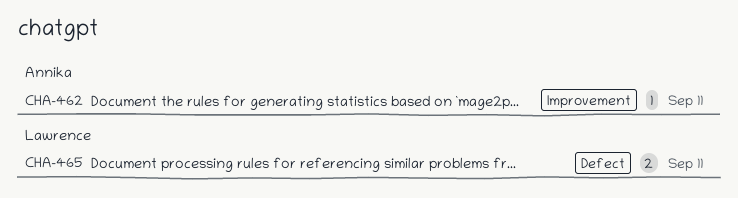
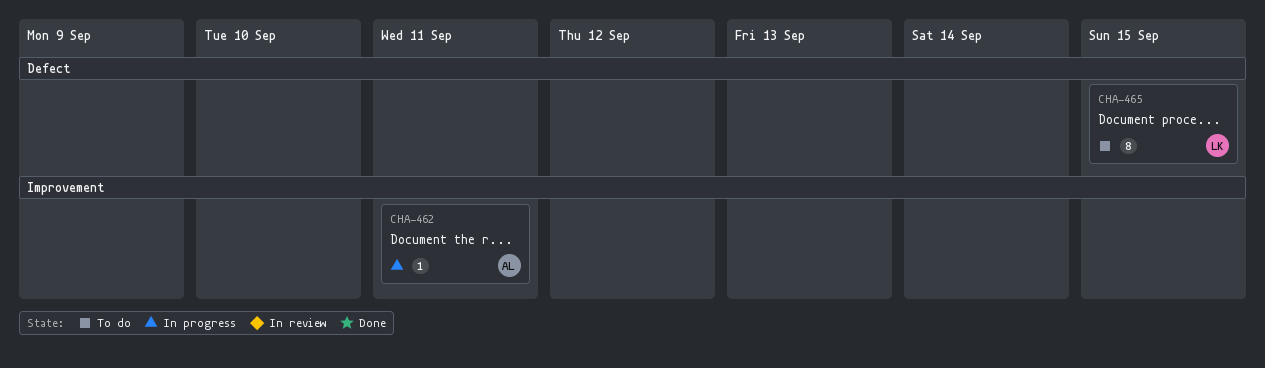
CHA-465, estimate: 2 -> 8
CHA-465, due: Sep 11 -> Sep 15

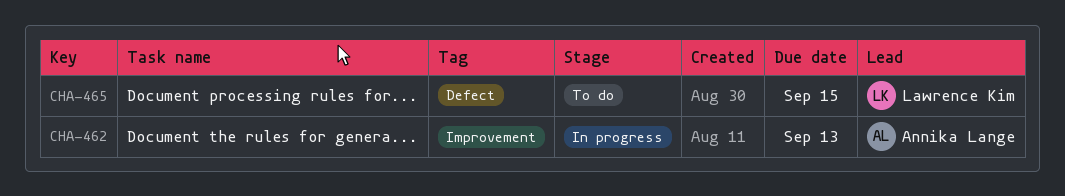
CHA-462, due: Sep 11 -> Sep 13

